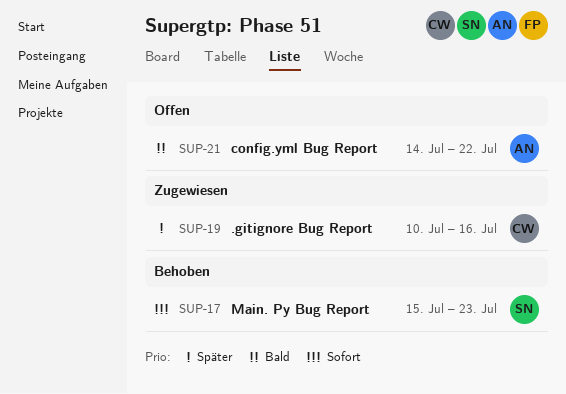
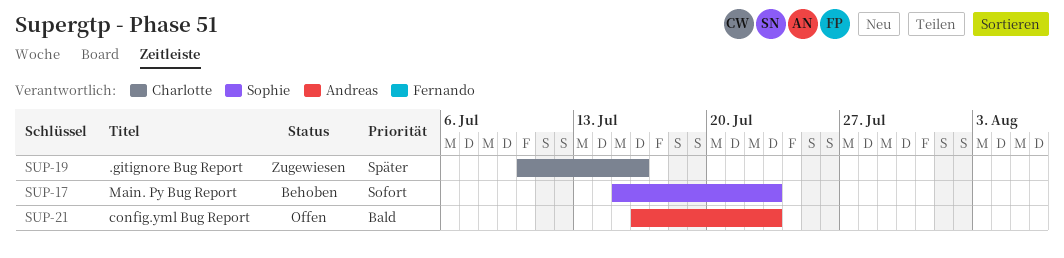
SUP-21, start: Jul 14 -> Jul 16
SUP-21, due: Jul 22 -> Jul 23

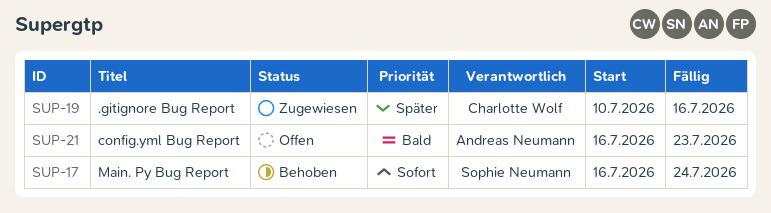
SUP-17, start: Jul 15 -> Jul 16
SUP-17, due: Jul 23 -> Jul 24

